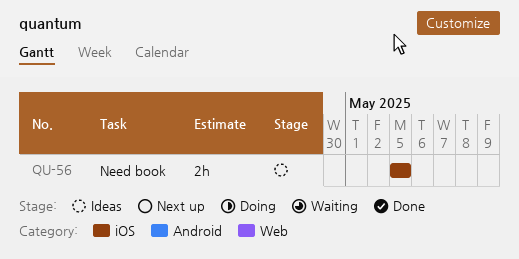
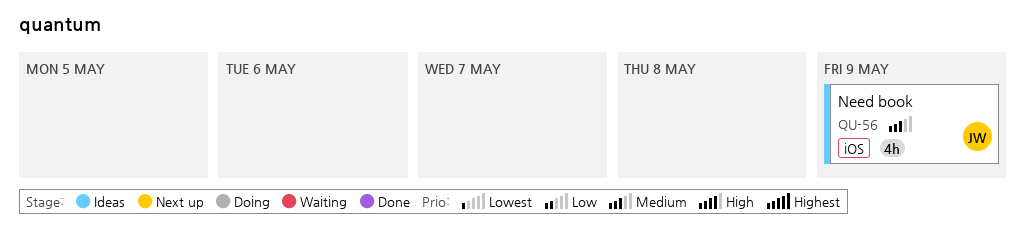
QU-56, estimate: 2h -> 4h
QU-56, due: May 5 -> May 9

